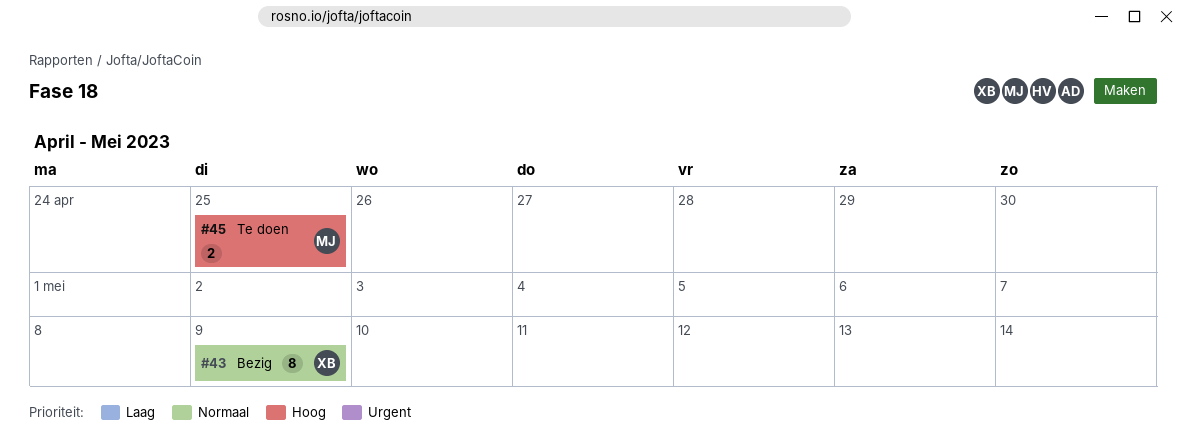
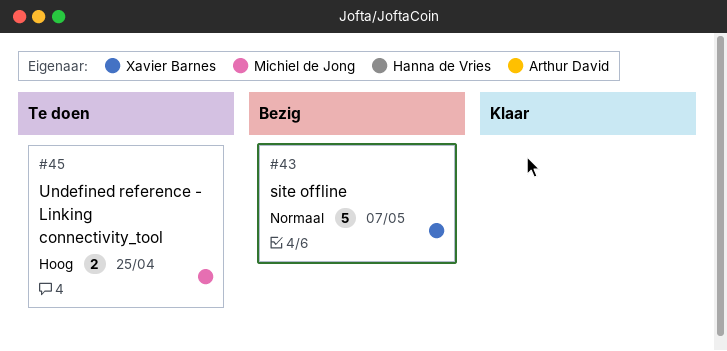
#43, estimate: 8 -> 5
#43, due: May 9 -> May 7

